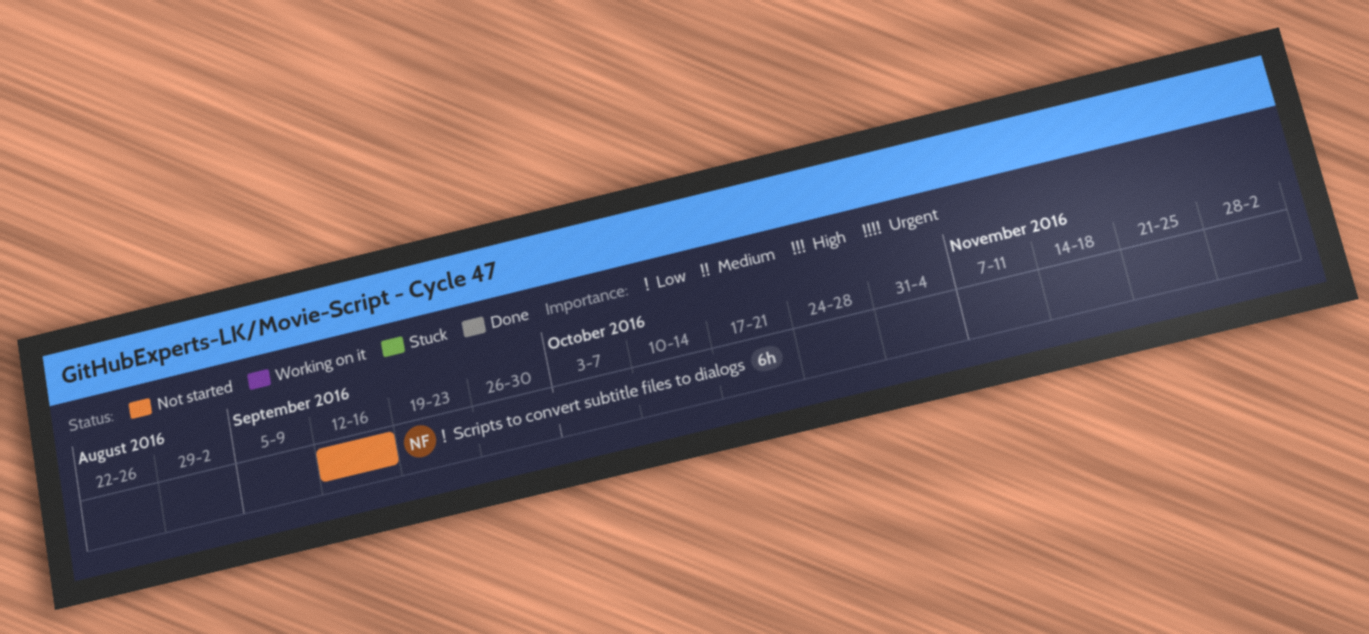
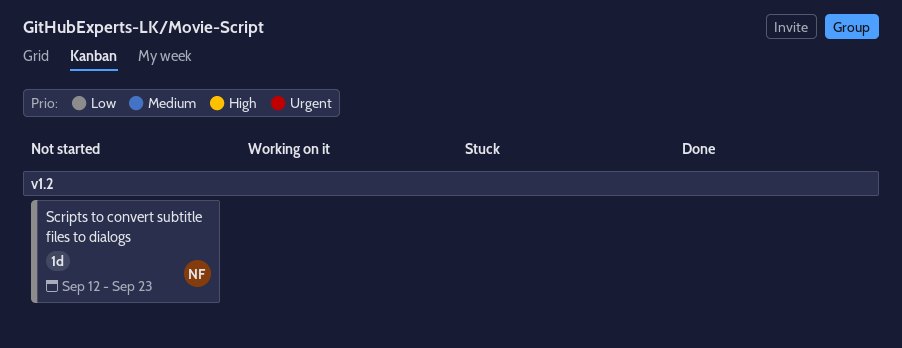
Scripts to convert subtitle files to dialogs, estimate: 6h -> 1d
Scripts to convert subtitle files to dialogs, due: Sep 16 -> Sep 23

